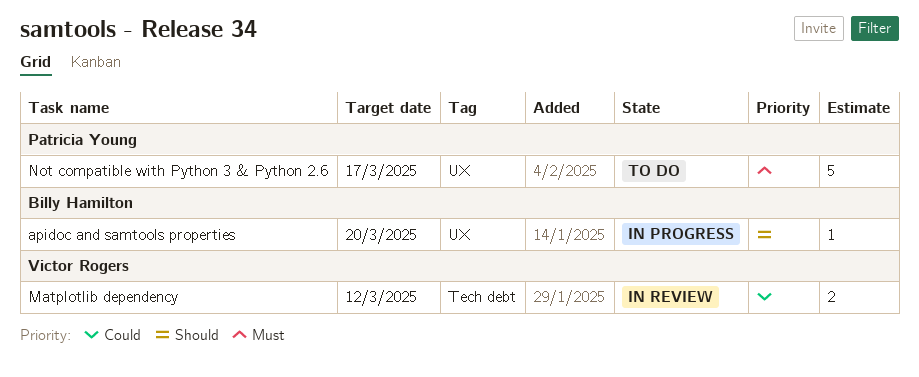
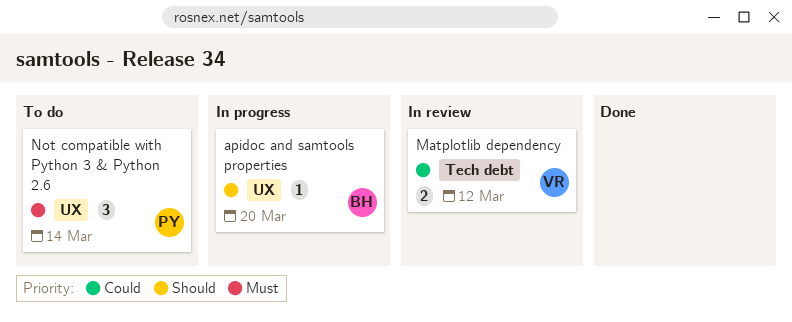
Not compatible with Python 3 & Python 2.6, estimate: 5 -> 3
Not compatible with Python 3 & Python 2.6, due: Mar 17 -> Mar 14

